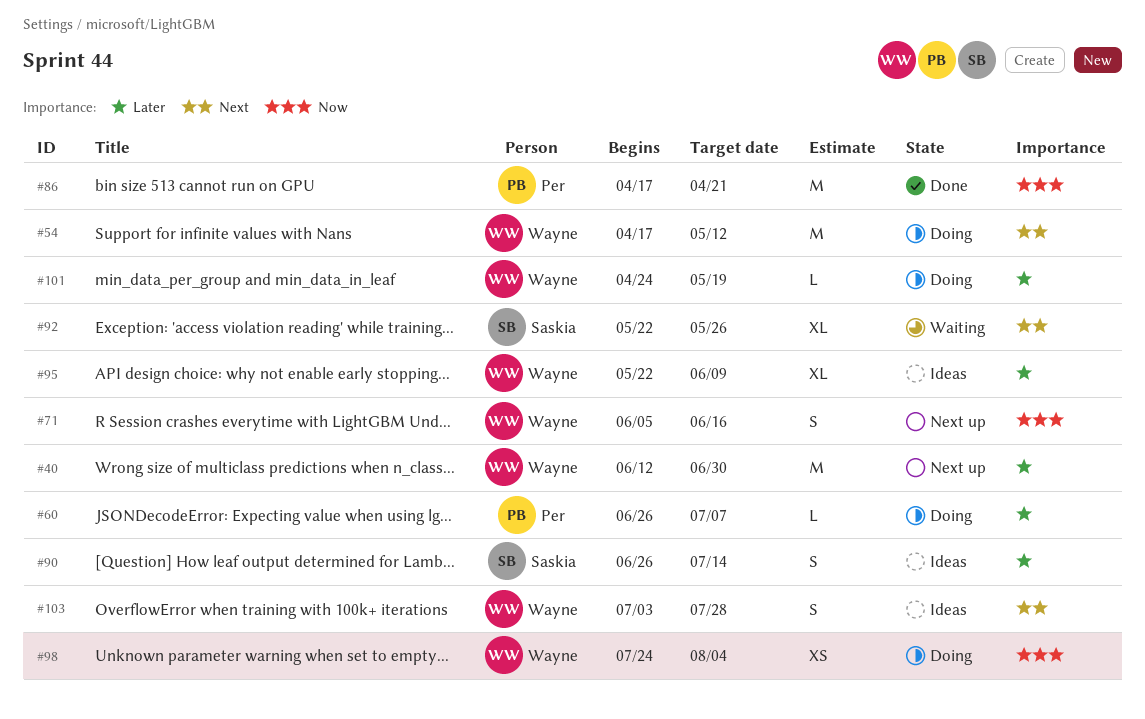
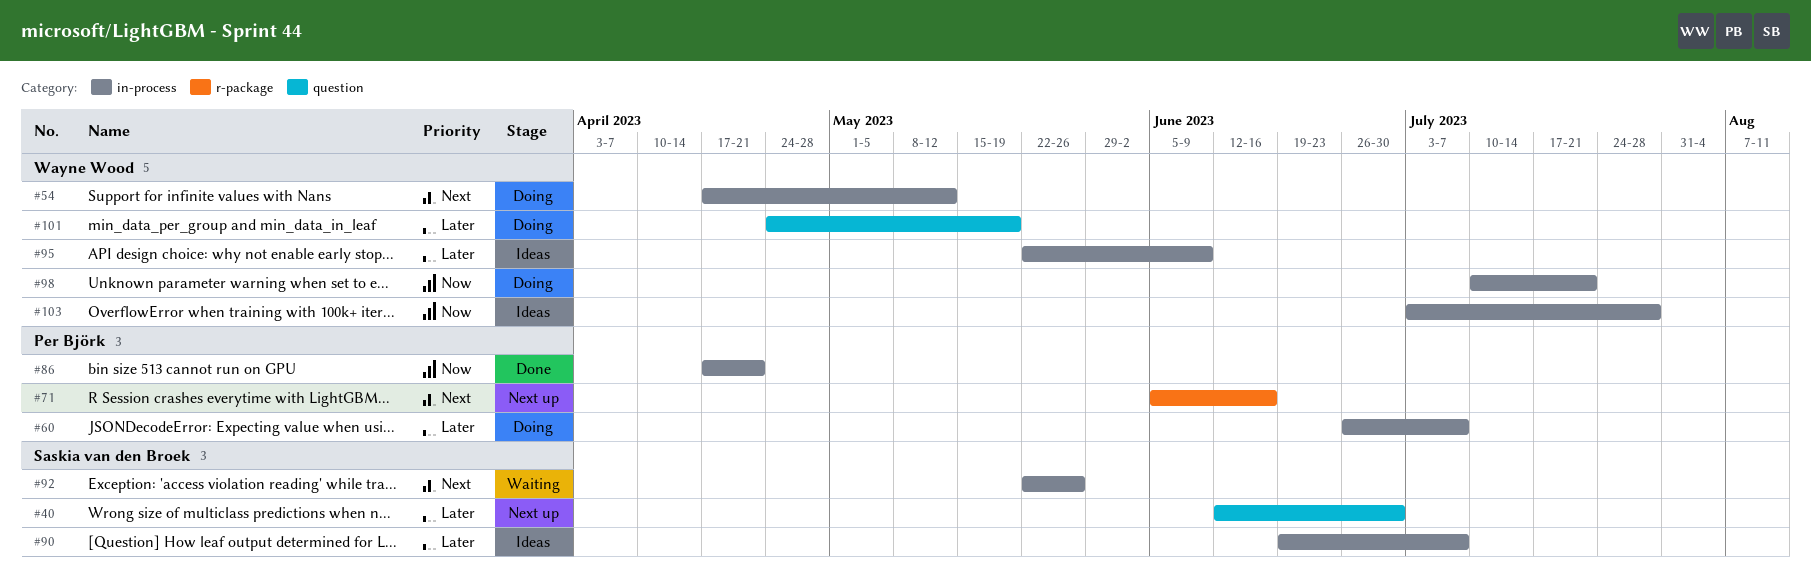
#40, owner: Wayne Wood -> Saskia van den Broek
#71, owner: Wayne Wood -> Per Björk
#71, priority: Now -> Next
#90, start: Jun 26 -> Jun 19
#90, due: Jul 14 -> Jul 7
#98, start: Jul 24 -> Jul 10
#98, due: Aug 4 -> Jul 21
#103, priority: Next -> Now

